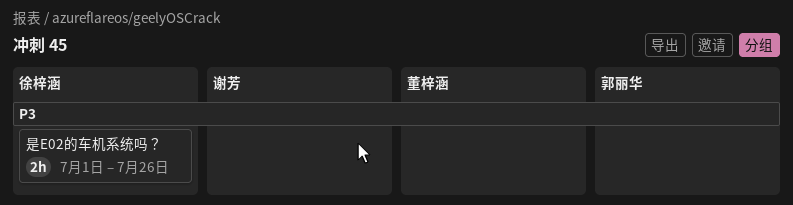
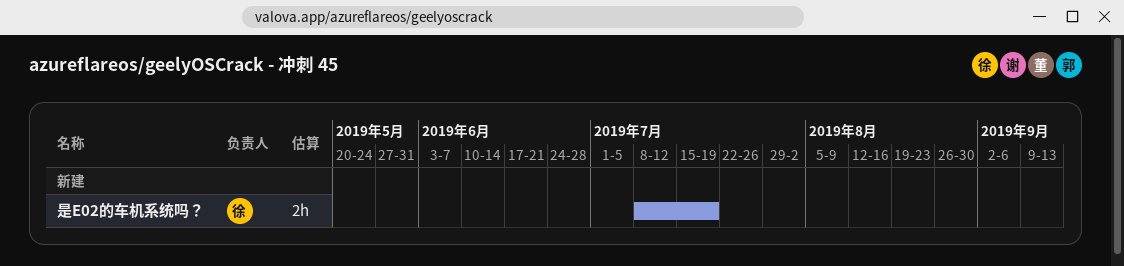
是E02的车机系统吗？, start: Jul 1 -> Jul 8
是E02的车机系统吗？, due: Jul 26 -> Jul 19

